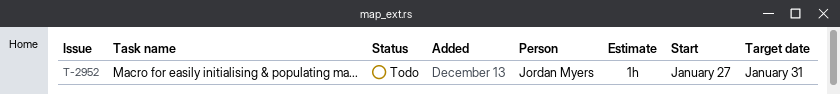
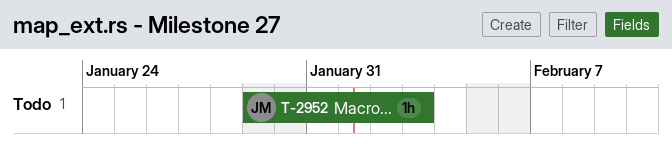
T-2952, start: Jan 27 -> Jan 29
T-2952, due: Jan 31 -> Feb 3

